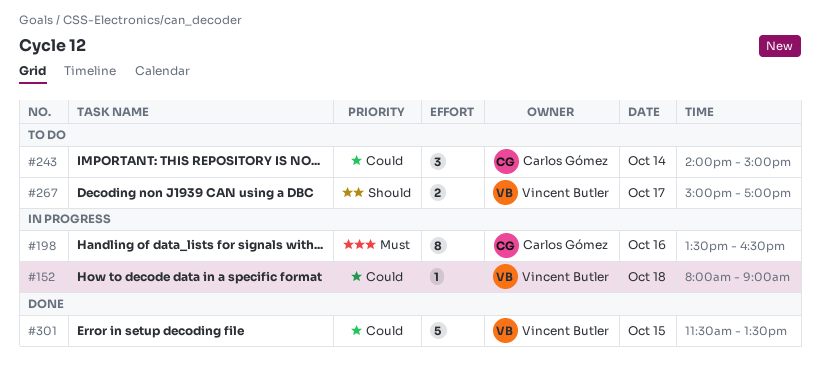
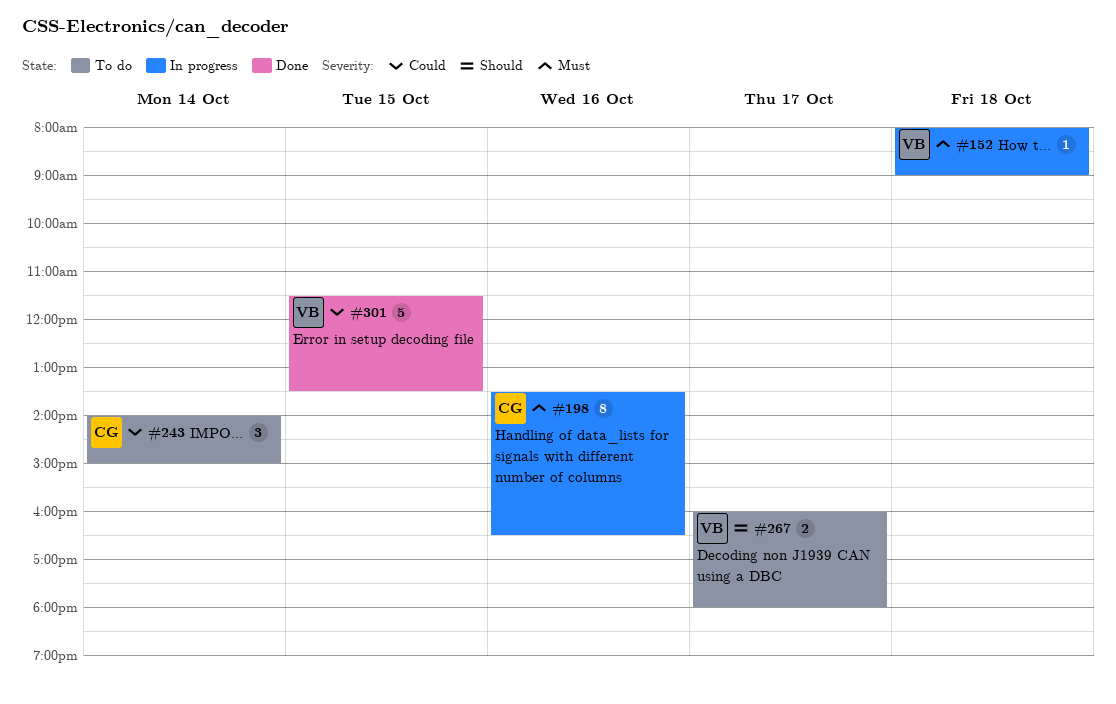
#152, priority: Could -> Must
#267, begins: 15:00 -> 16:00
#267, ends: 17:00 -> 18:00

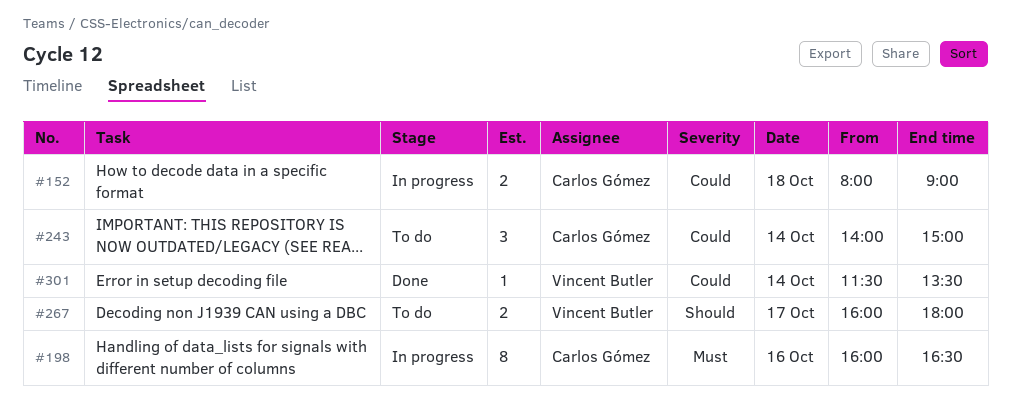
#152, owner: Vincent Butler -> Carlos Gómez
#152, priority: Must -> Could
#152, estimate: 1 -> 2
#198, begins: 13:30 -> 16:00
#301, estimate: 5 -> 1
#301, day: Oct 15 -> Oct 14

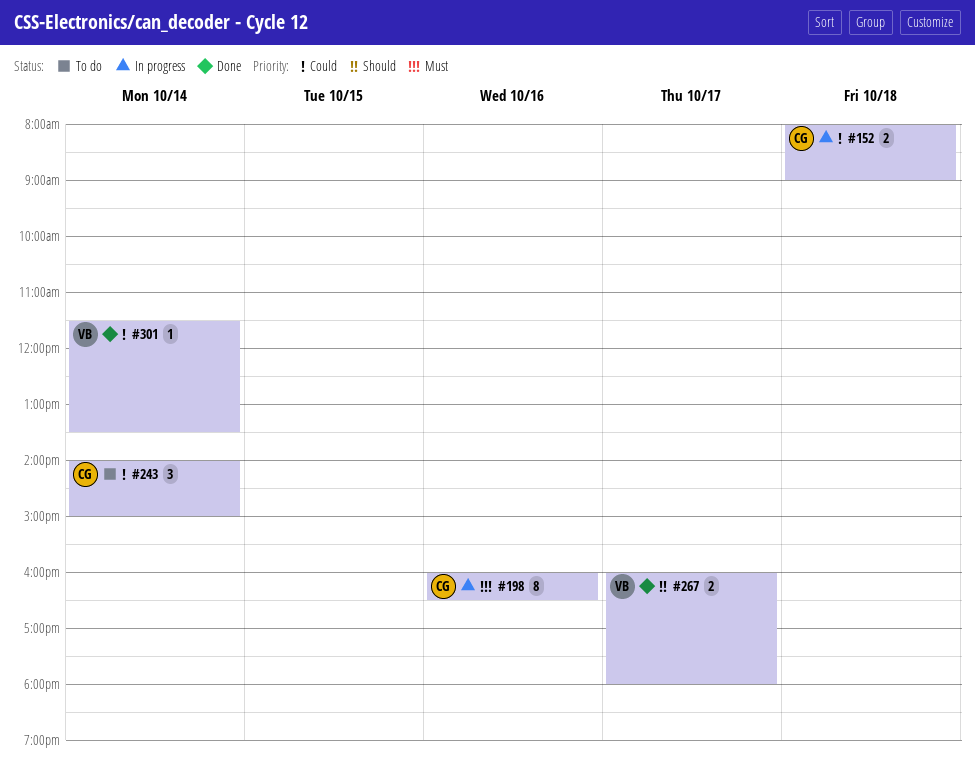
#267, status: To do -> Done

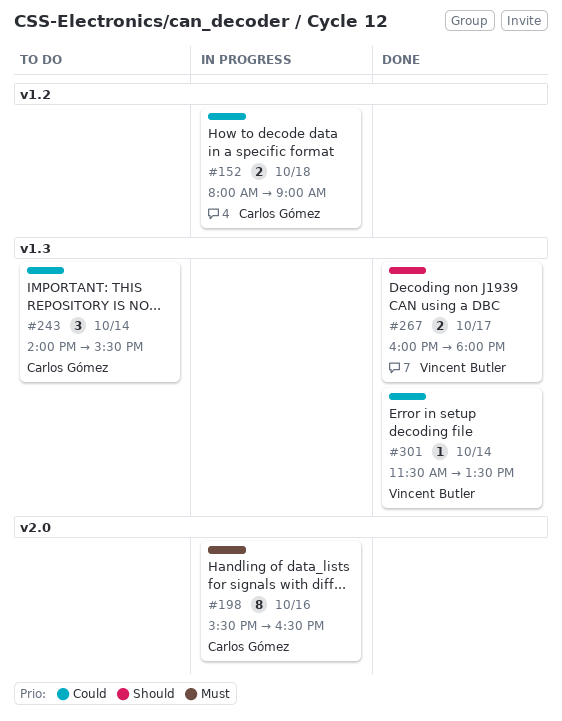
#198, begins: 16:00 -> 15:30
#243, ends: 15:00 -> 15:30

